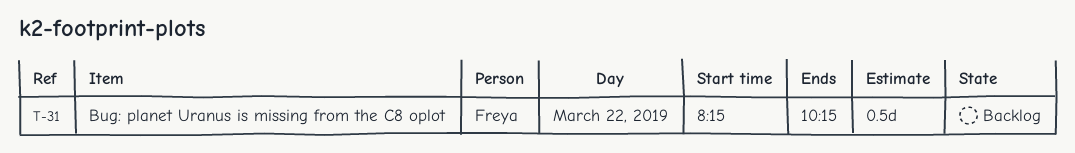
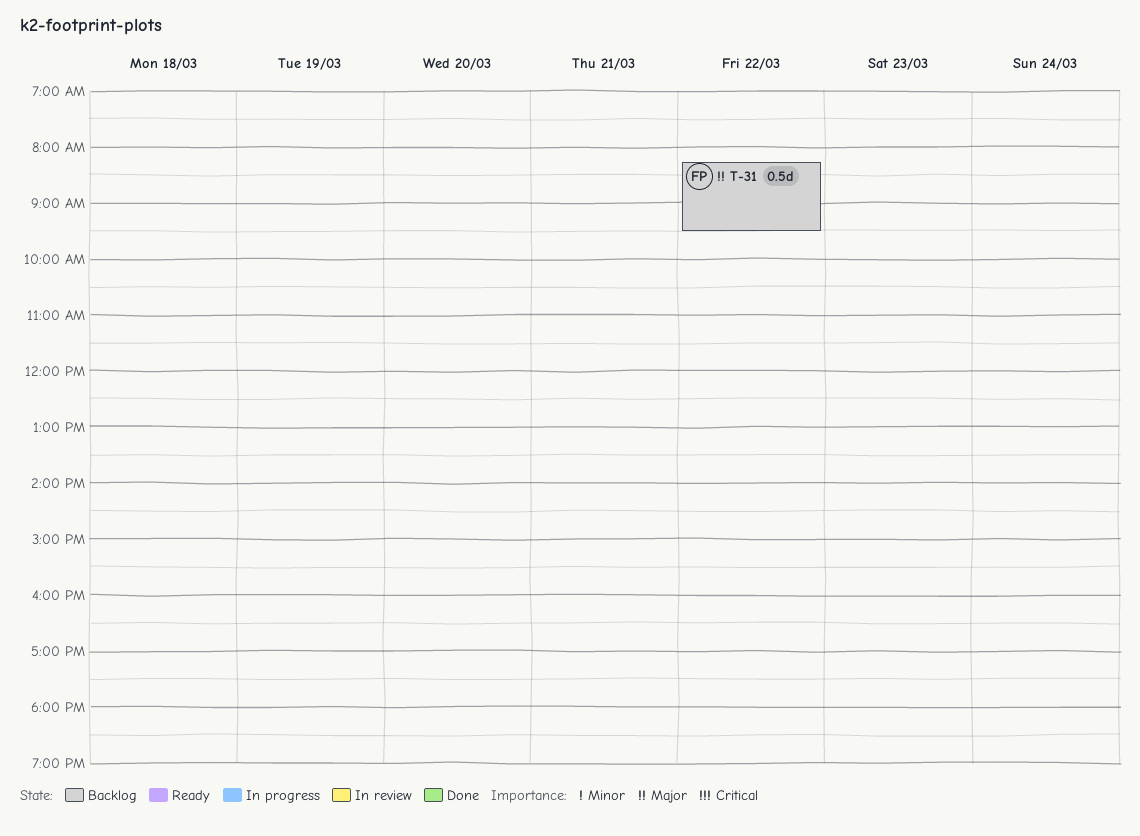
T-31, ends: 10:15 -> 09:30

